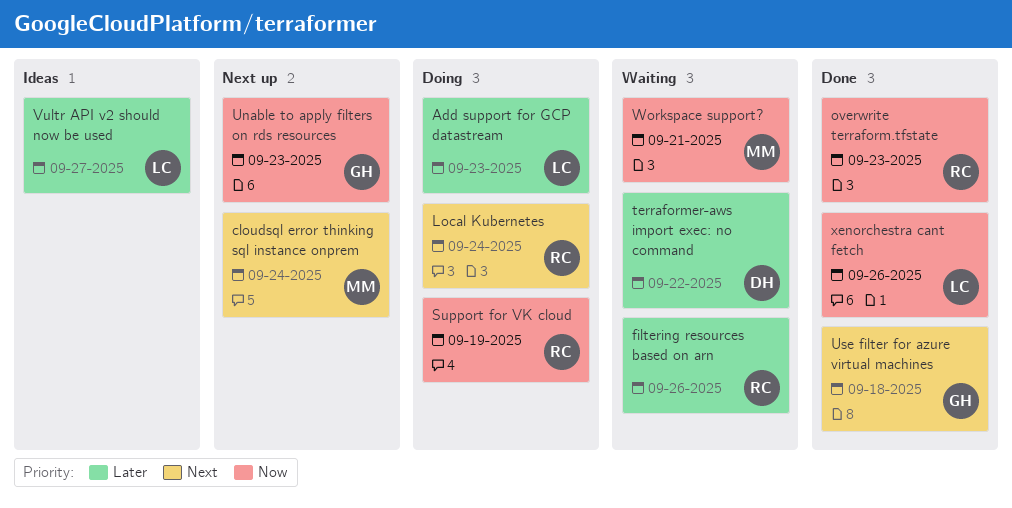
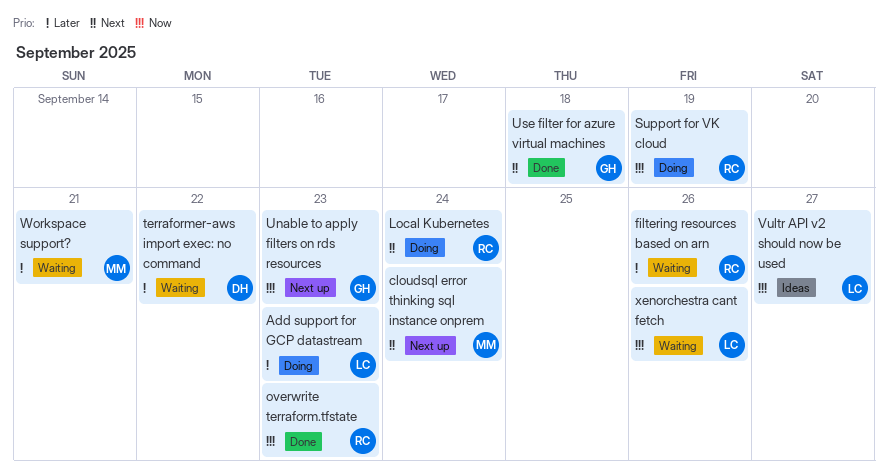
Vultr API v2 should now be used, priority: Later -> Now
Workspace support?, priority: Now -> Later
xenorchestra cant fetch, status: Done -> Waiting

